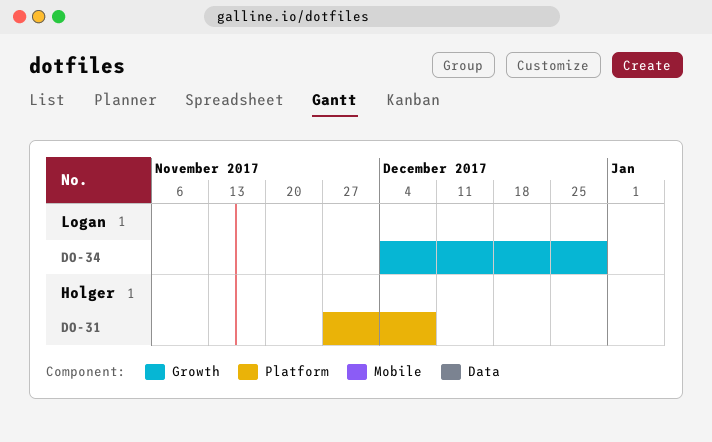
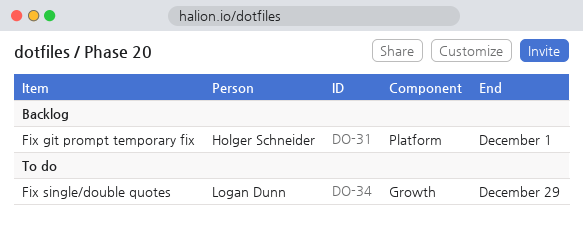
DO-31, due: Dec 8 -> Dec 1

